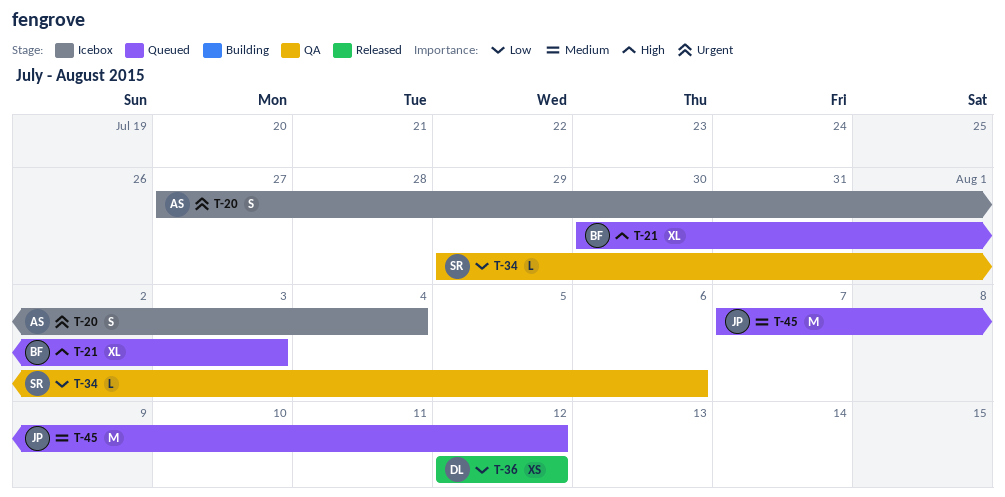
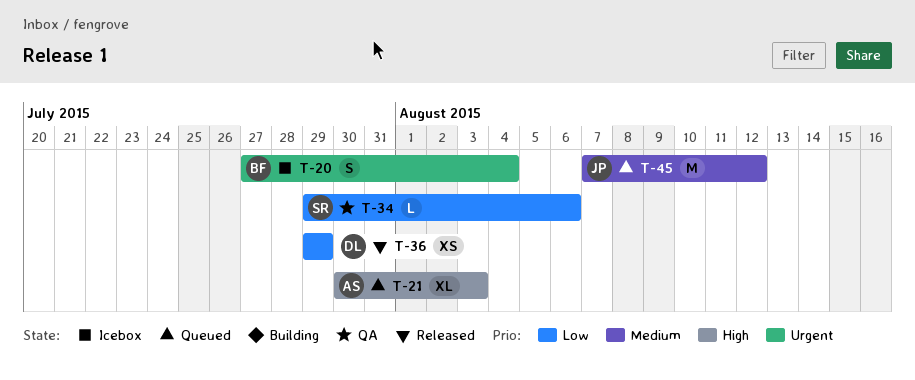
T-20, owner: AS -> BF
T-21, owner: BF -> AS
T-36, start: Aug 12 -> Jul 29
T-36, due: Aug 12 -> Jul 29

